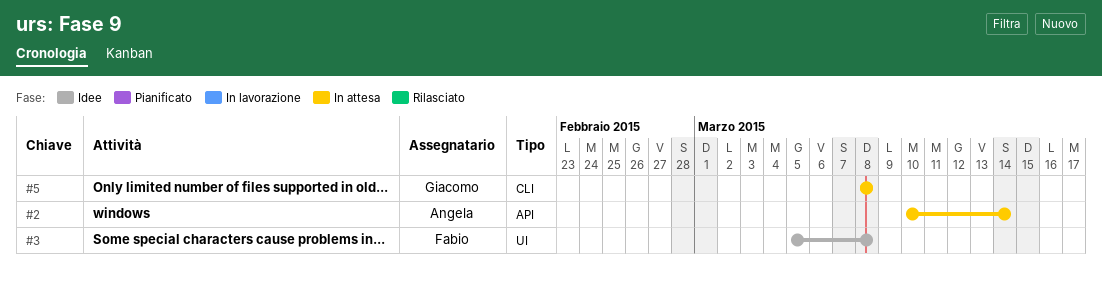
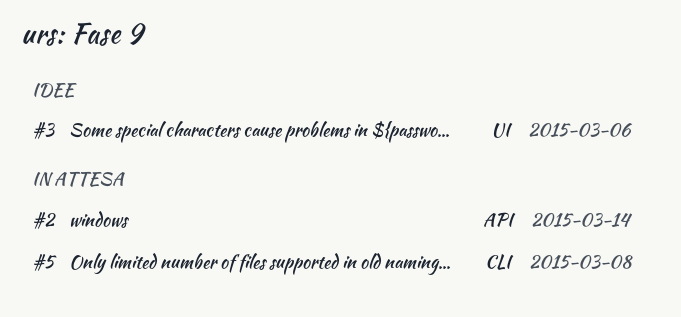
#3, due: Mar 8 -> Mar 6

